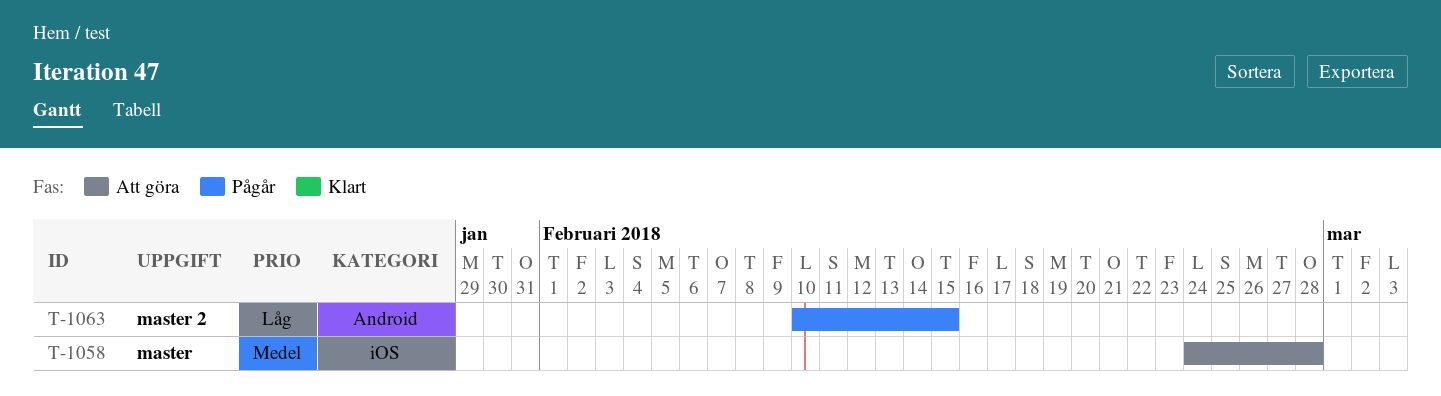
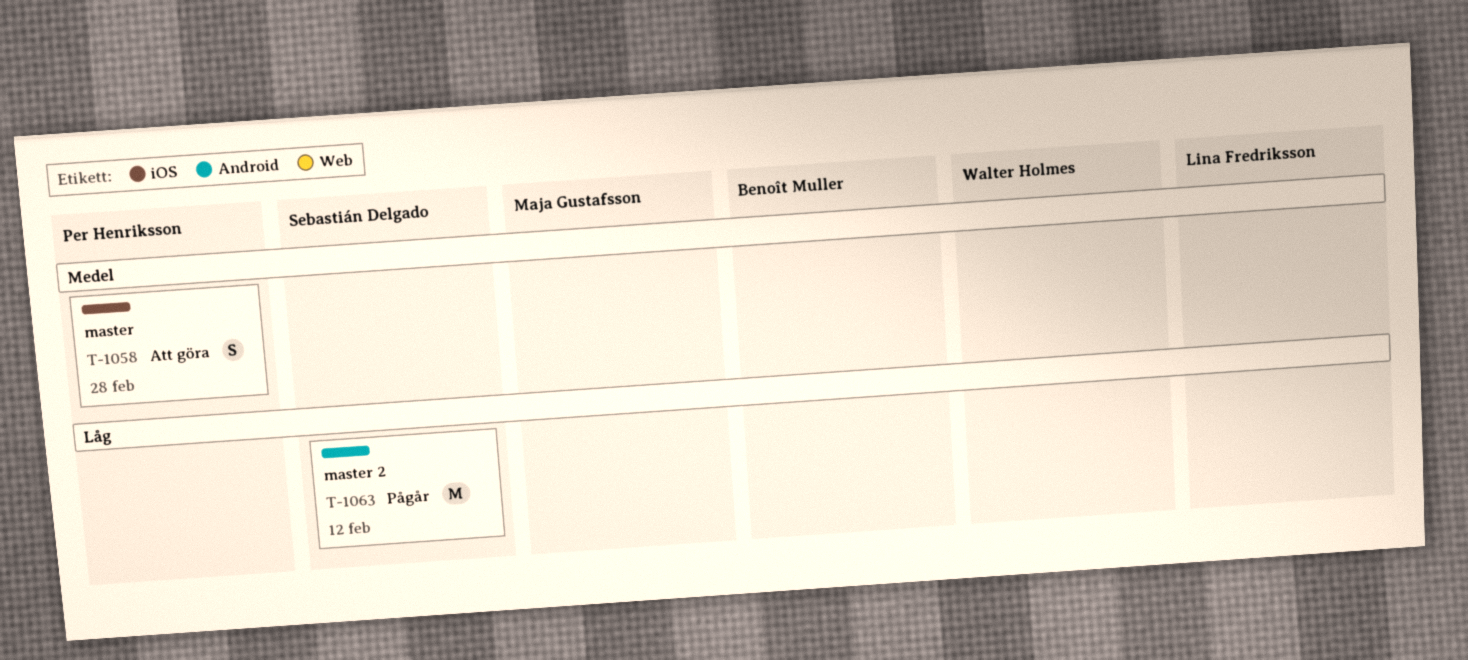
T-1063, due: Feb 15 -> Feb 12

